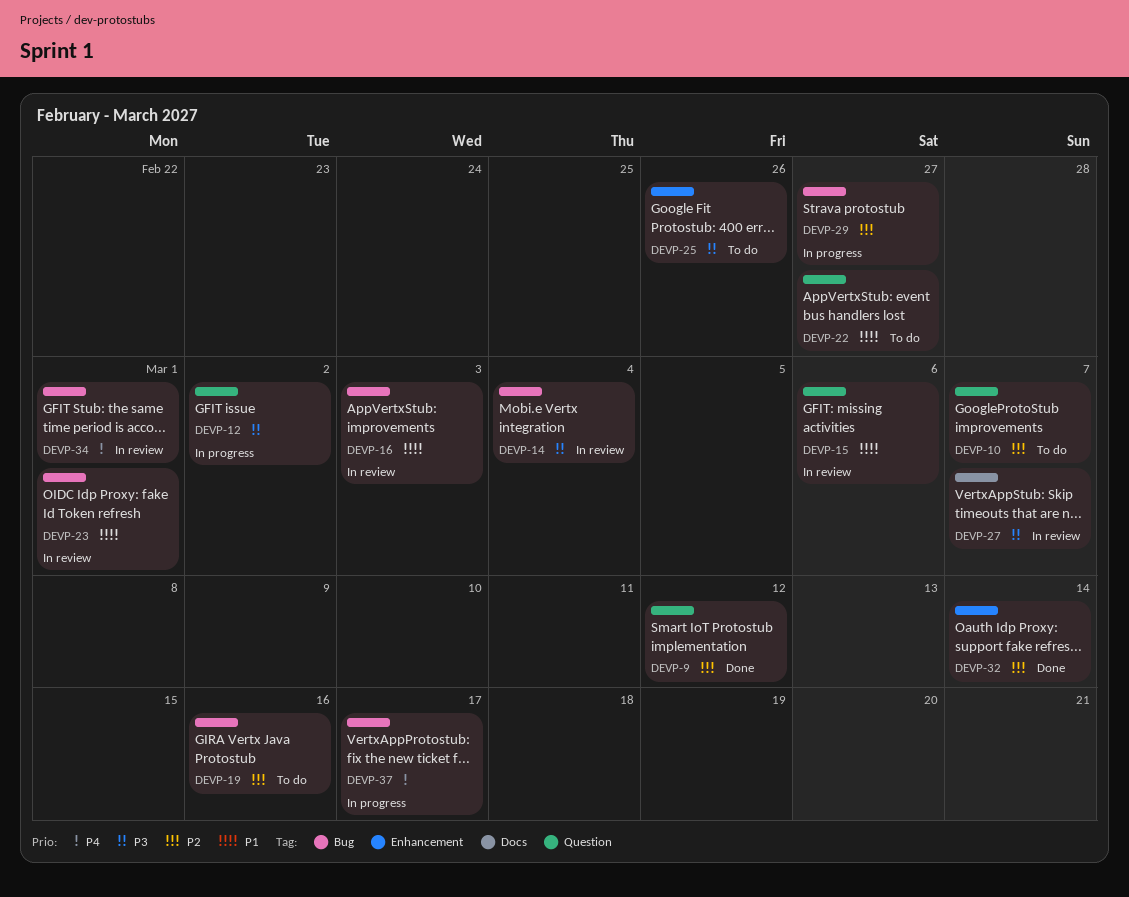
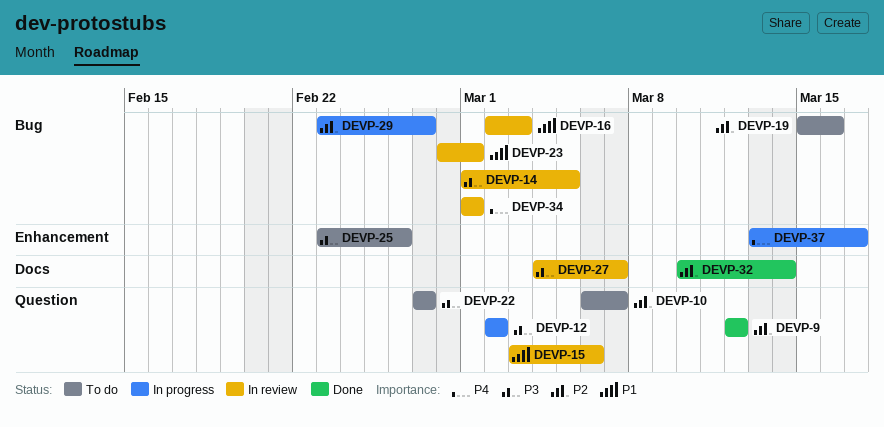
DEVP-14, due: Mar 4 -> Mar 5
DEVP-22, priority: P1 -> P3
DEVP-32, label: Enhancement -> Docs
DEVP-37, label: Bug -> Enhancement

